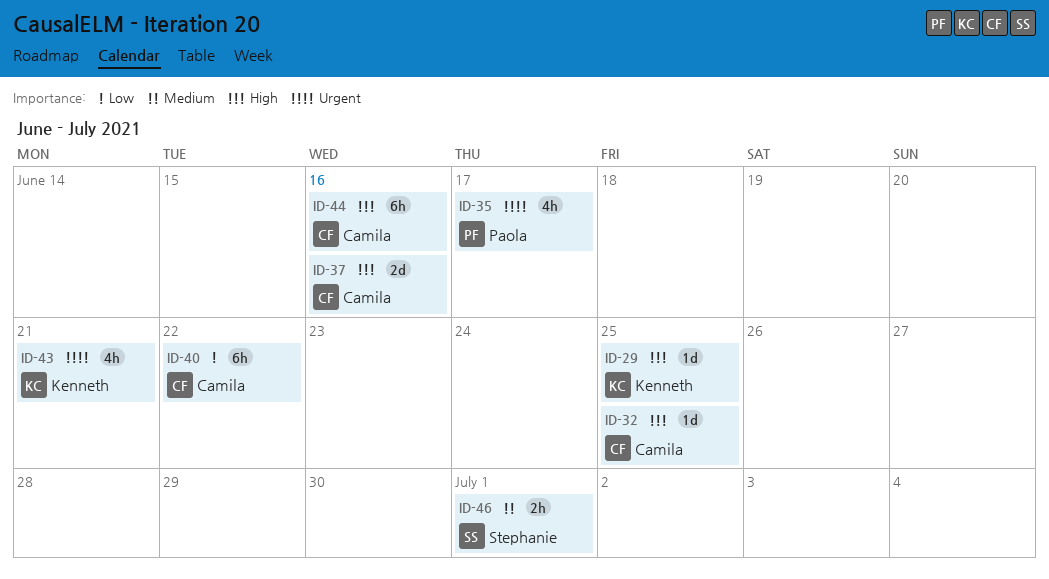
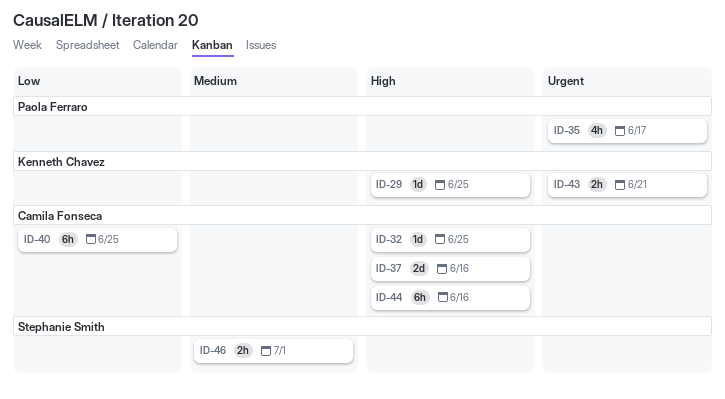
ID-40, due: Jun 22 -> Jun 25
ID-43, estimate: 4h -> 2h

